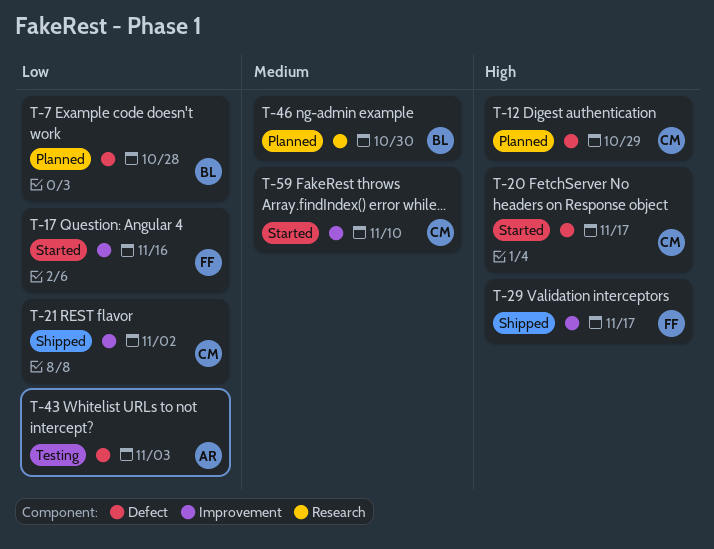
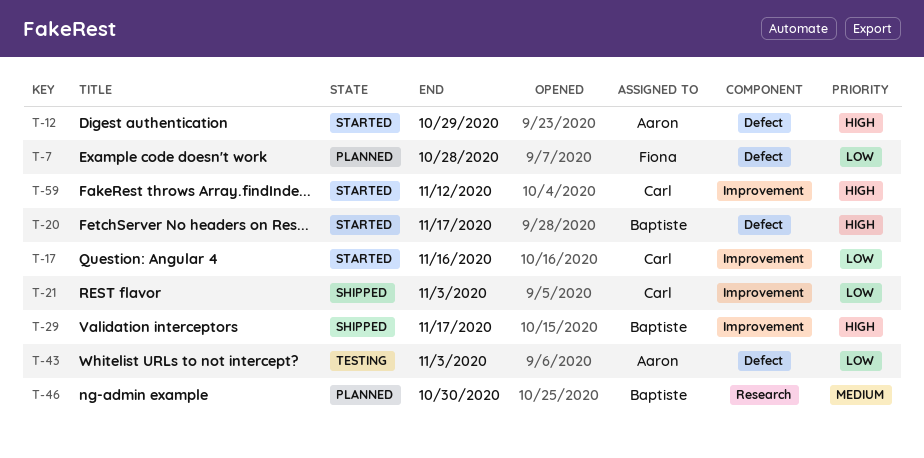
T-7, owner: Baptiste -> Fiona
T-12, status: Planned -> Started
T-12, owner: Carl -> Aaron
T-17, owner: Fiona -> Carl
T-20, owner: Carl -> Baptiste
T-21, due: Nov 2 -> Nov 3
T-29, owner: Fiona -> Baptiste
T-59, priority: Medium -> High
T-59, due: Nov 10 -> Nov 12

